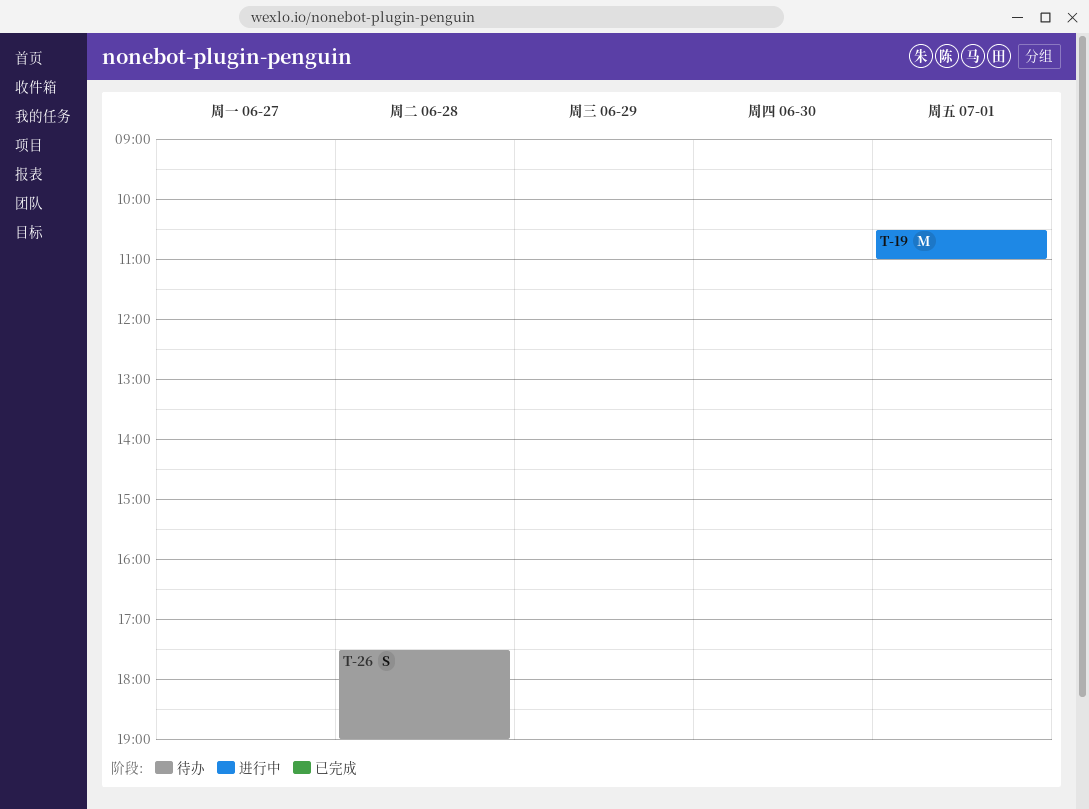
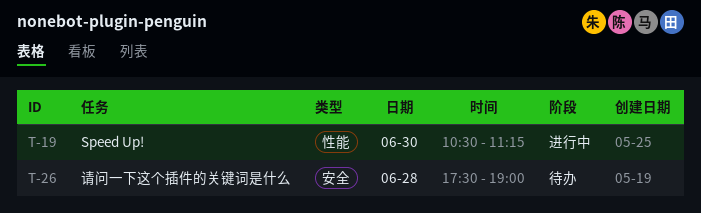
T-19, day: Jul 1 -> Jun 30
T-19, ends: 11:00 -> 11:15

